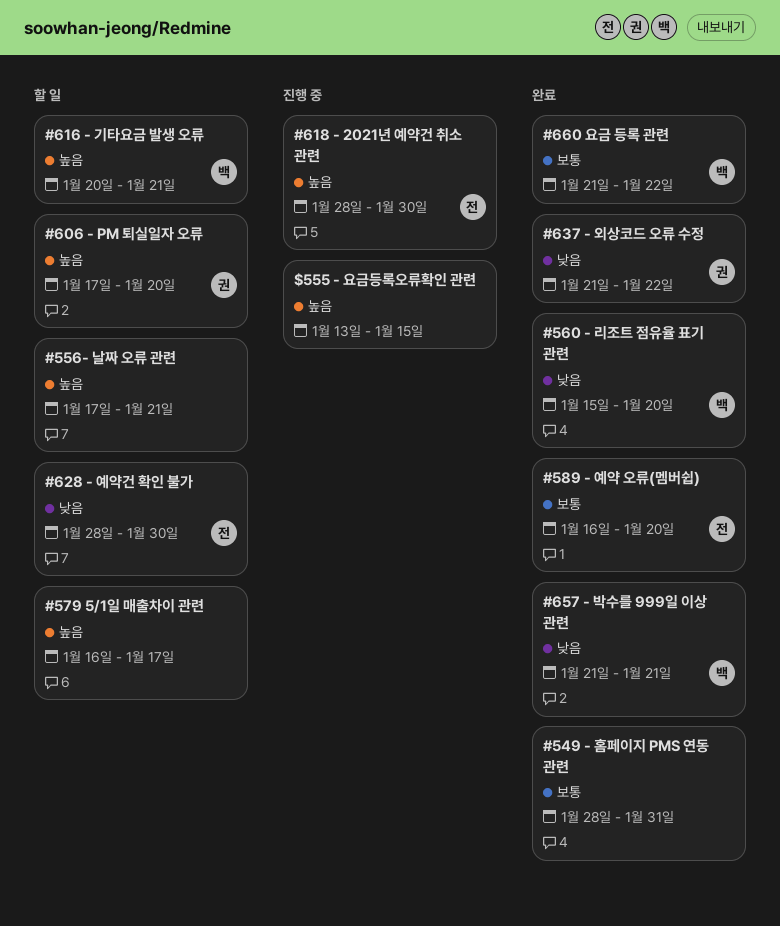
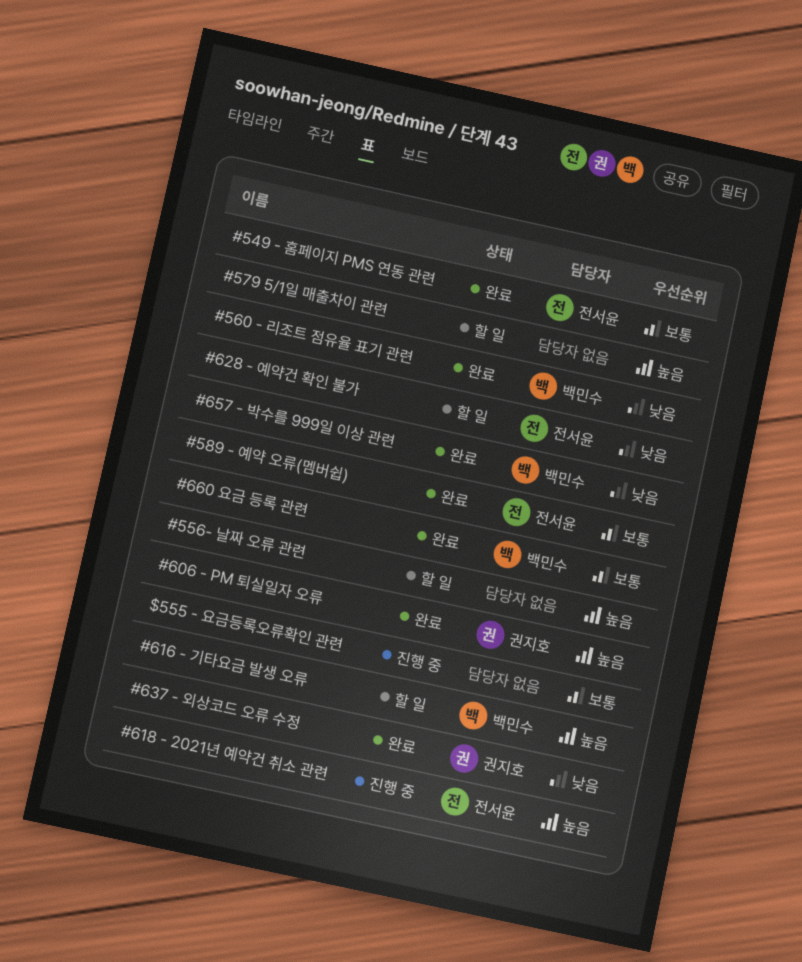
#549 - 홈페이지 PMS 연동 관련, owner: none -> 전서윤
#606 - PM 퇴실일자 오류, status: 할 일 -> 완료
$555 - 요금등록오류확인 관련, priority: 높음 -> 보통

